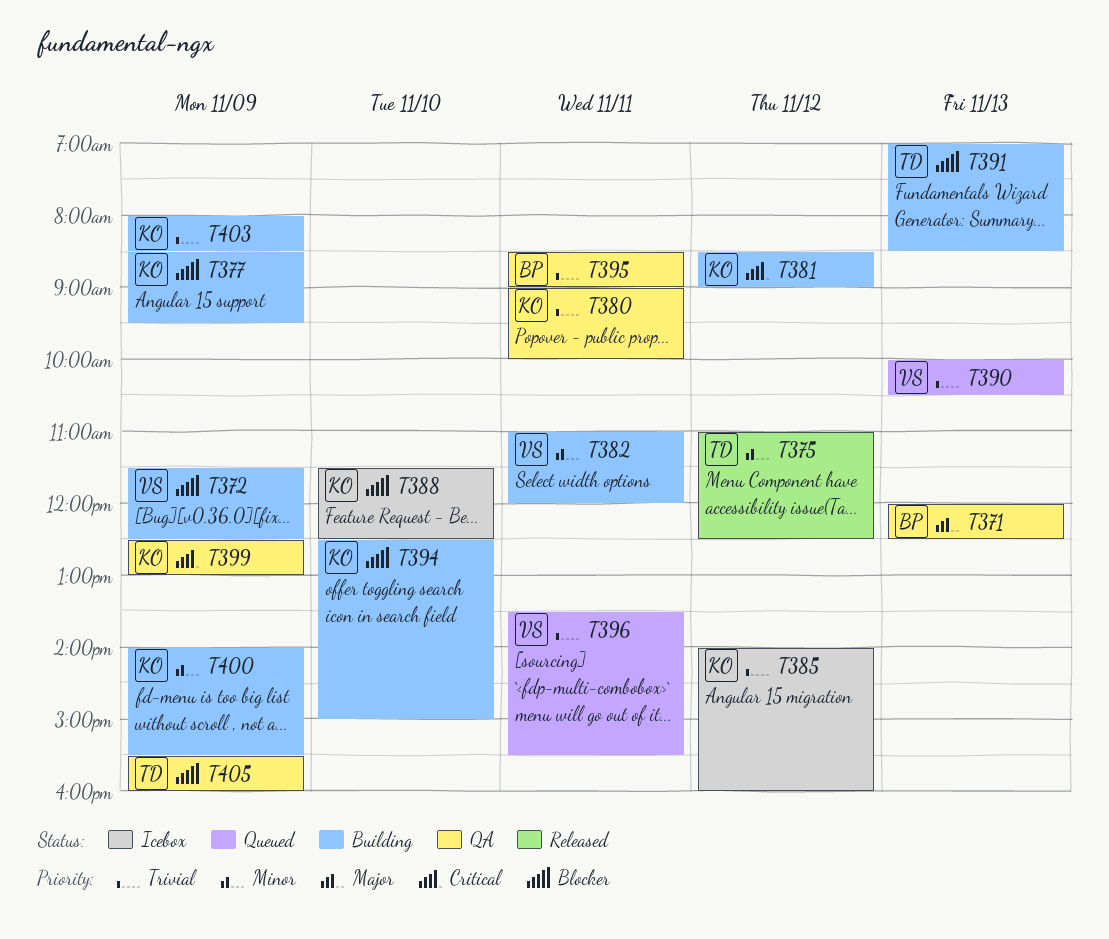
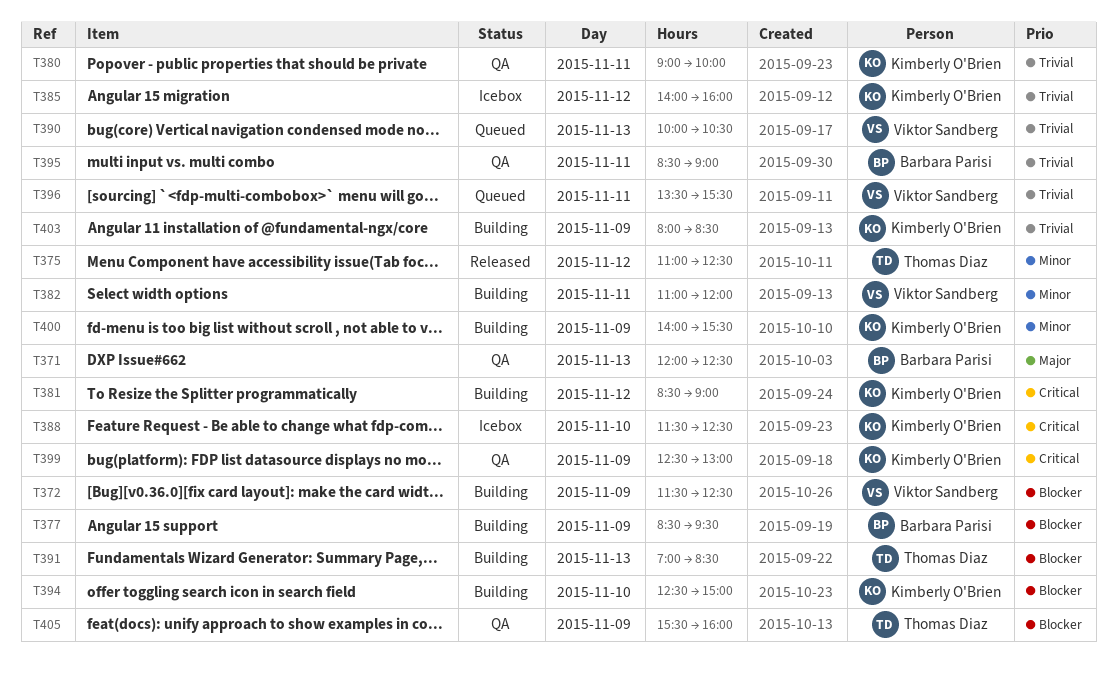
T377, owner: Kimberly O'Brien -> Barbara Parisi
T388, priority: Blocker -> Critical

